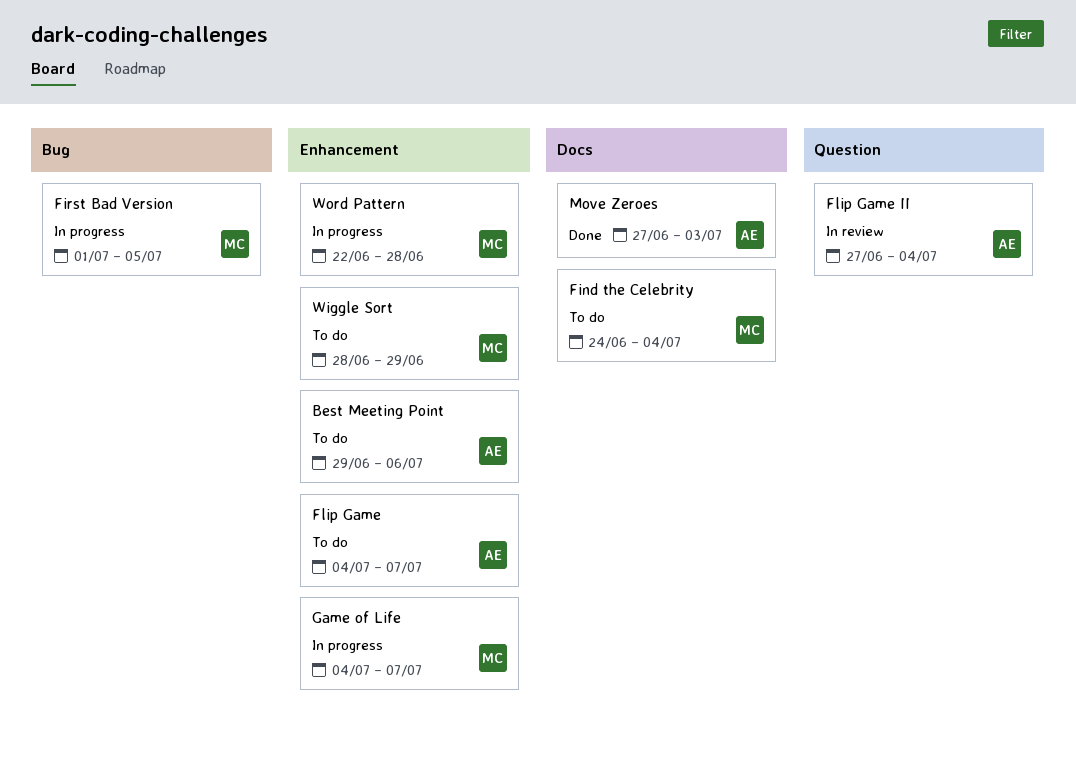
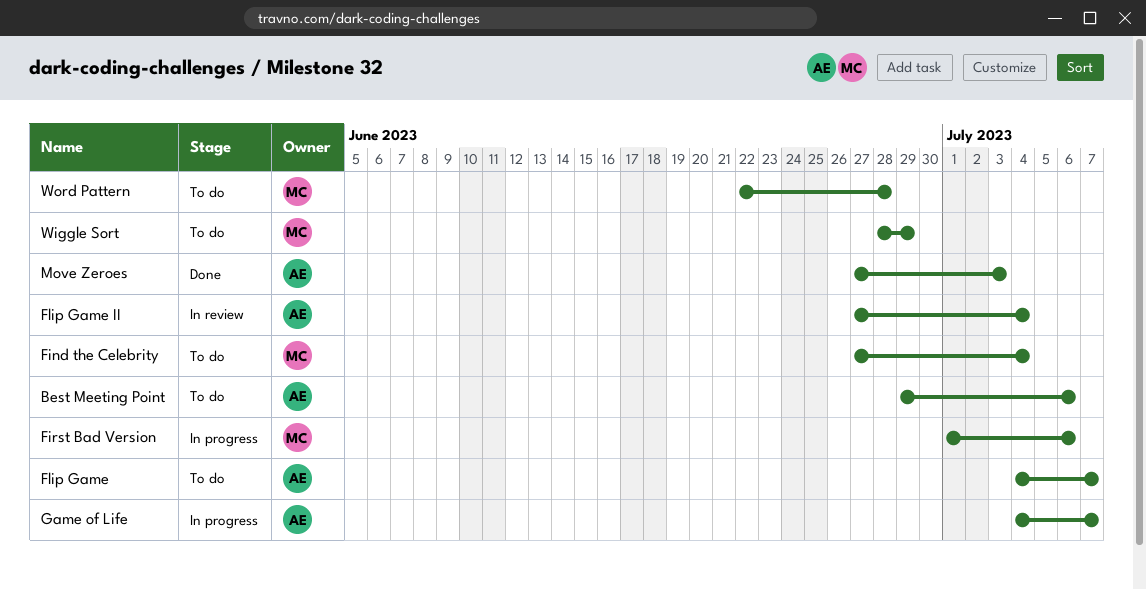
Find the Celebrity, start: Jun 24 -> Jun 27
First Bad Version, due: Jul 5 -> Jul 6
Game of Life, owner: MC -> AE
Word Pattern, status: In progress -> To do

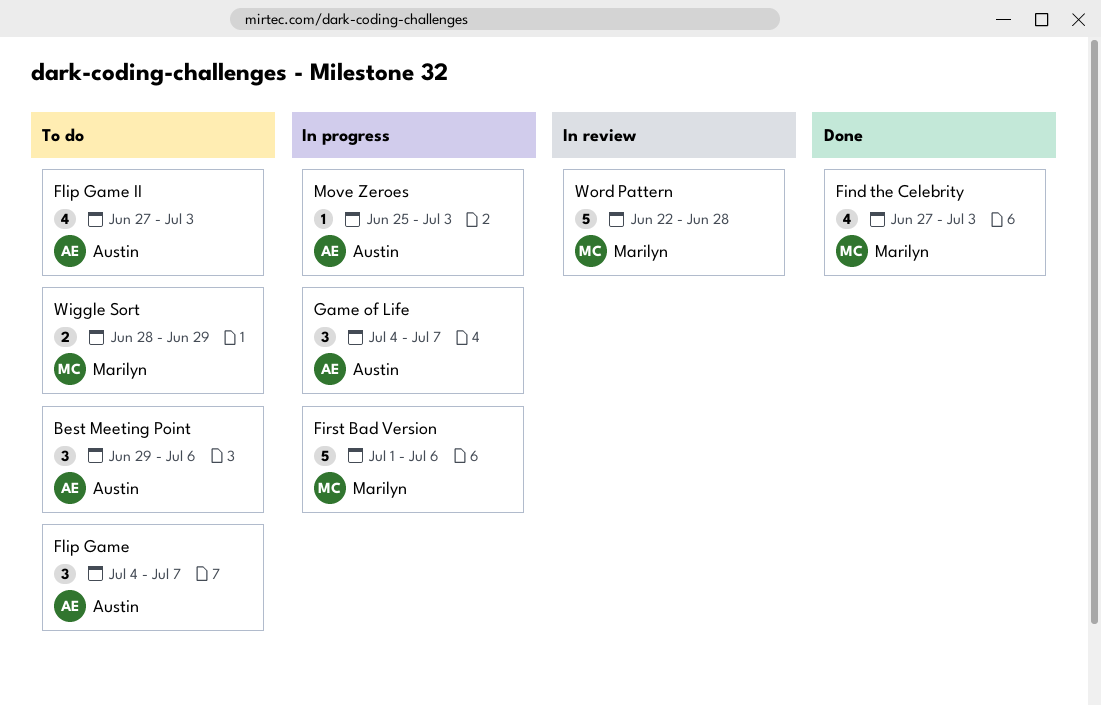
Find the Celebrity, status: To do -> Done
Find the Celebrity, due: Jul 4 -> Jul 3
Flip Game II, status: In review -> To do
Flip Game II, due: Jul 4 -> Jul 3
Move Zeroes, status: Done -> In progress
Move Zeroes, start: Jun 27 -> Jun 25
Word Pattern, status: To do -> In review

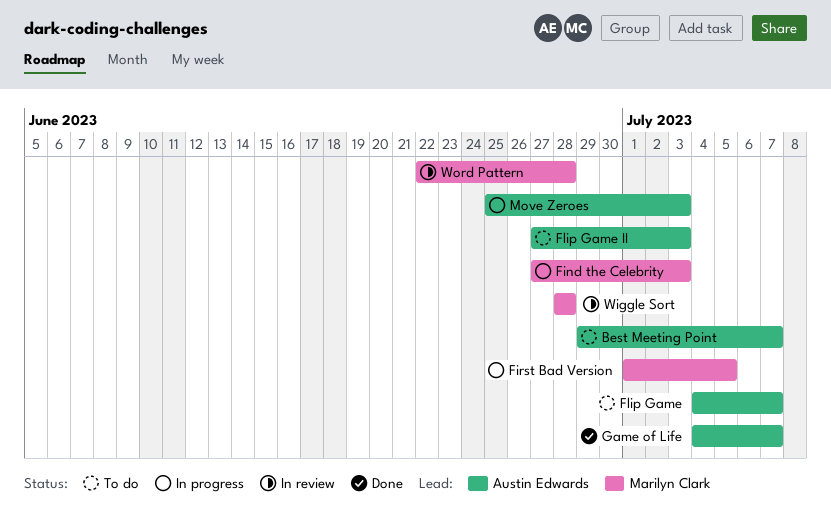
Best Meeting Point, due: Jul 6 -> Jul 7
Find the Celebrity, status: Done -> In progress
First Bad Version, due: Jul 6 -> Jul 5
Game of Life, status: In progress -> Done
Wiggle Sort, status: To do -> In review
Wiggle Sort, due: Jun 29 -> Jun 28

